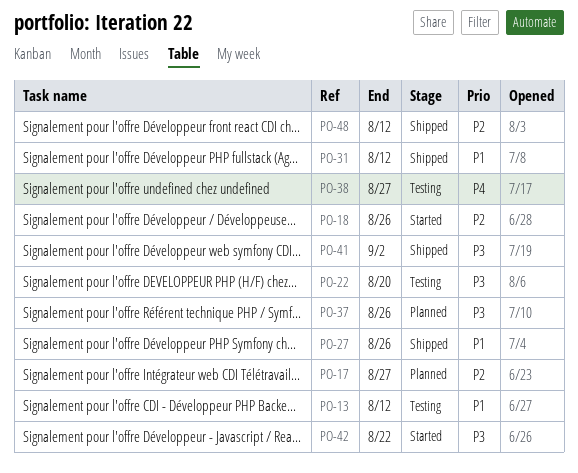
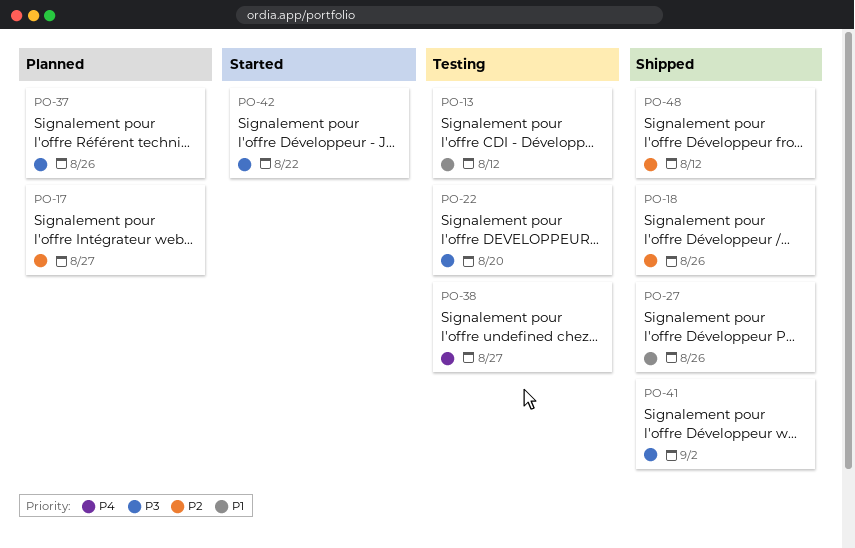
PO-18, status: Started -> Shipped
PO-31: present -> none

